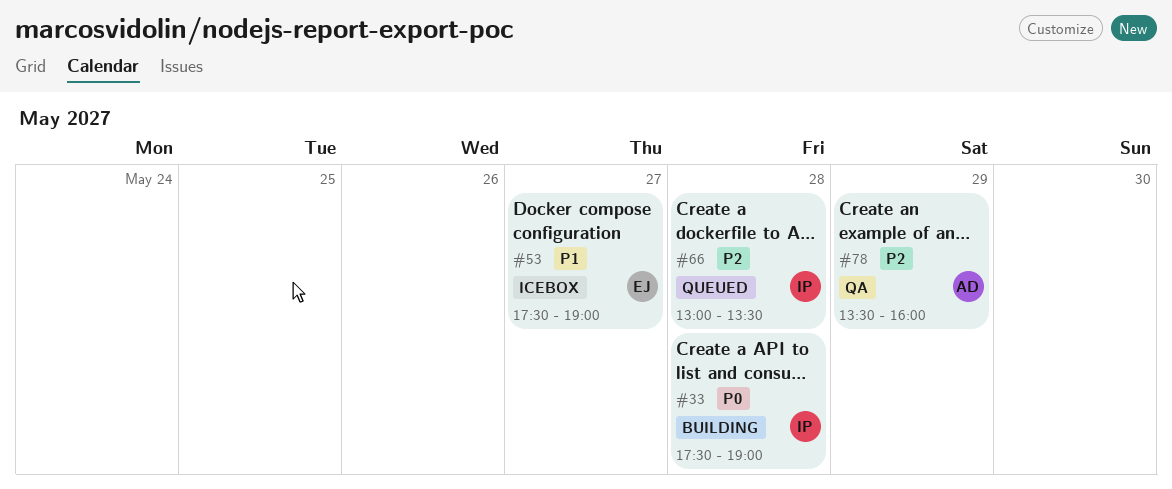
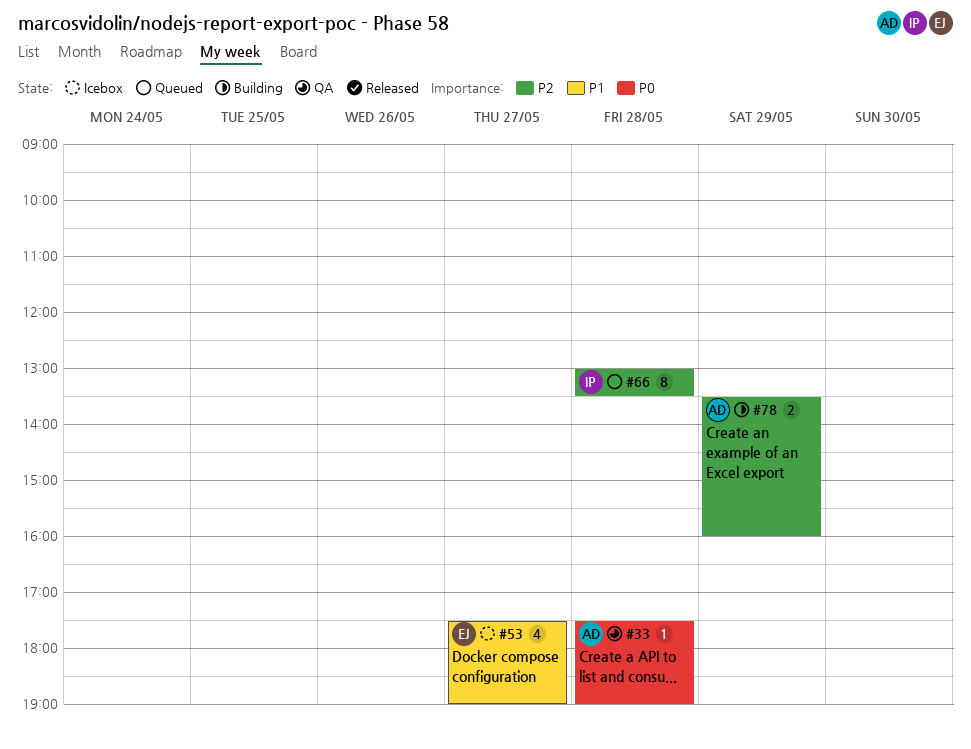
#33, status: Building -> QA
#33, owner: IP -> AD
#78, status: QA -> Building

